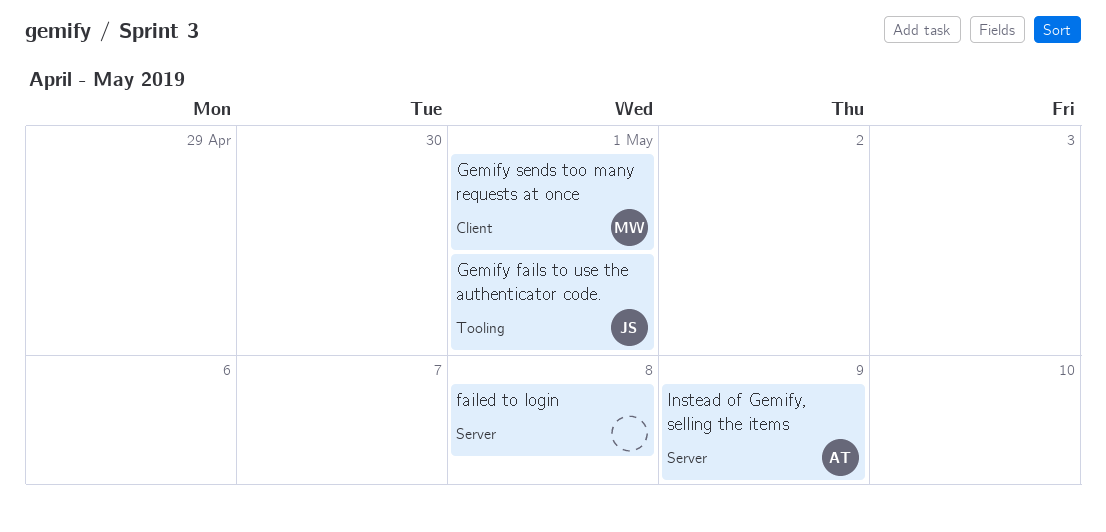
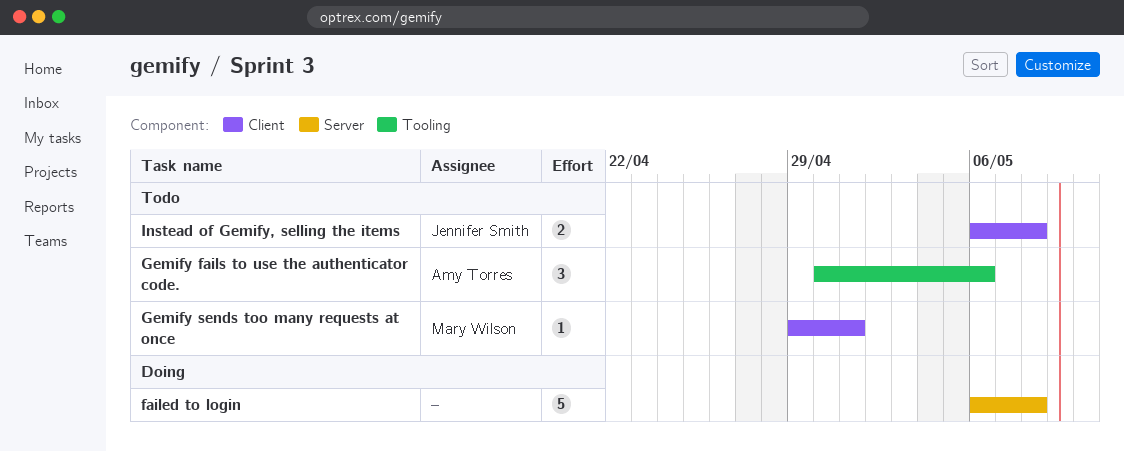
Gemify fails to use the authenticator code., owner: Jennifer Smith -> Amy Torres
Gemify fails to use the authenticator code., due: May 1 -> May 6
Instead of Gemify, selling the items, owner: Amy Torres -> Jennifer Smith
Instead of Gemify, selling the items, label: Server -> Client
Instead of Gemify, selling the items, due: May 9 -> May 8

